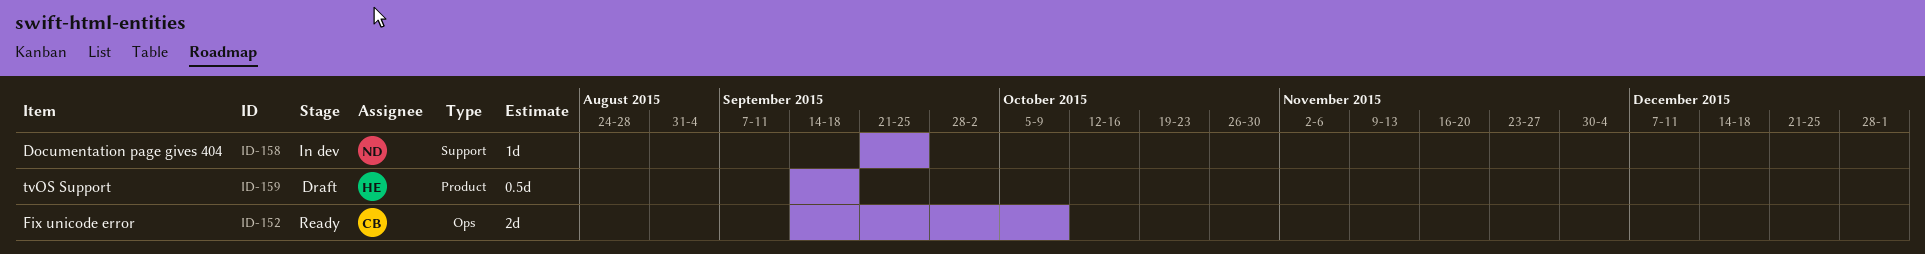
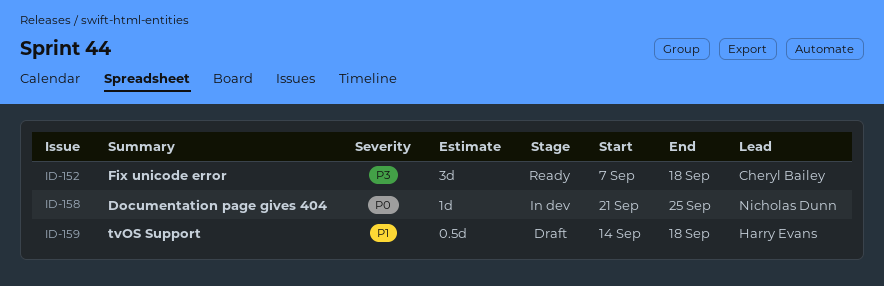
ID-152, estimate: 2d -> 3d
ID-152, start: Sep 14 -> Sep 7
ID-152, due: Oct 9 -> Sep 18

